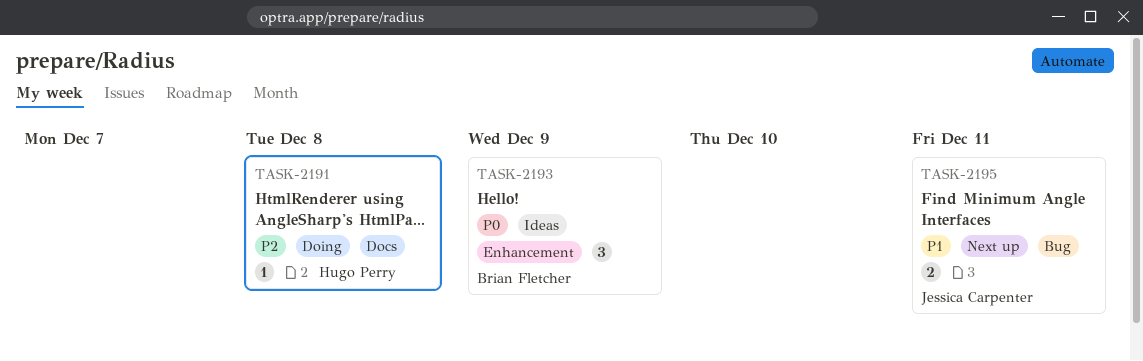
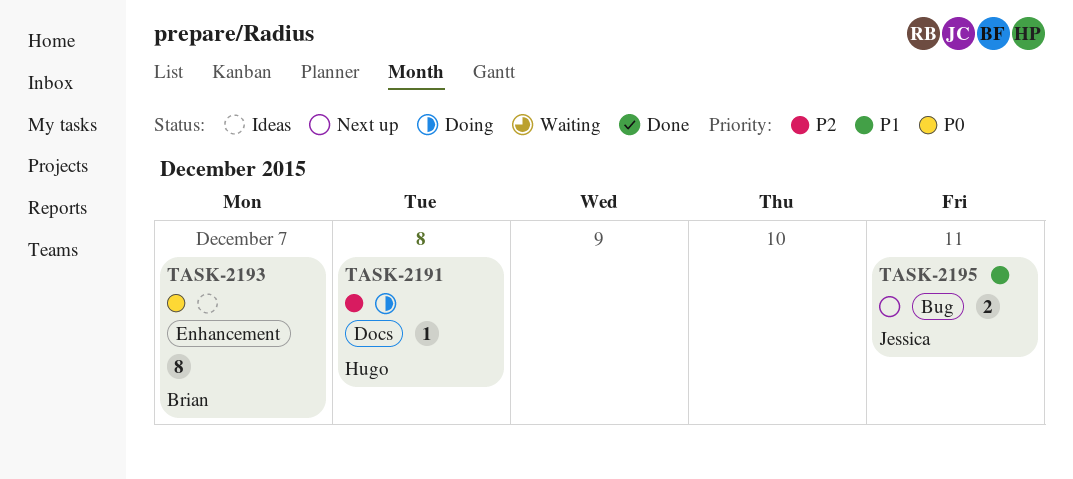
TASK-2193, estimate: 3 -> 8
TASK-2193, due: Dec 9 -> Dec 7

